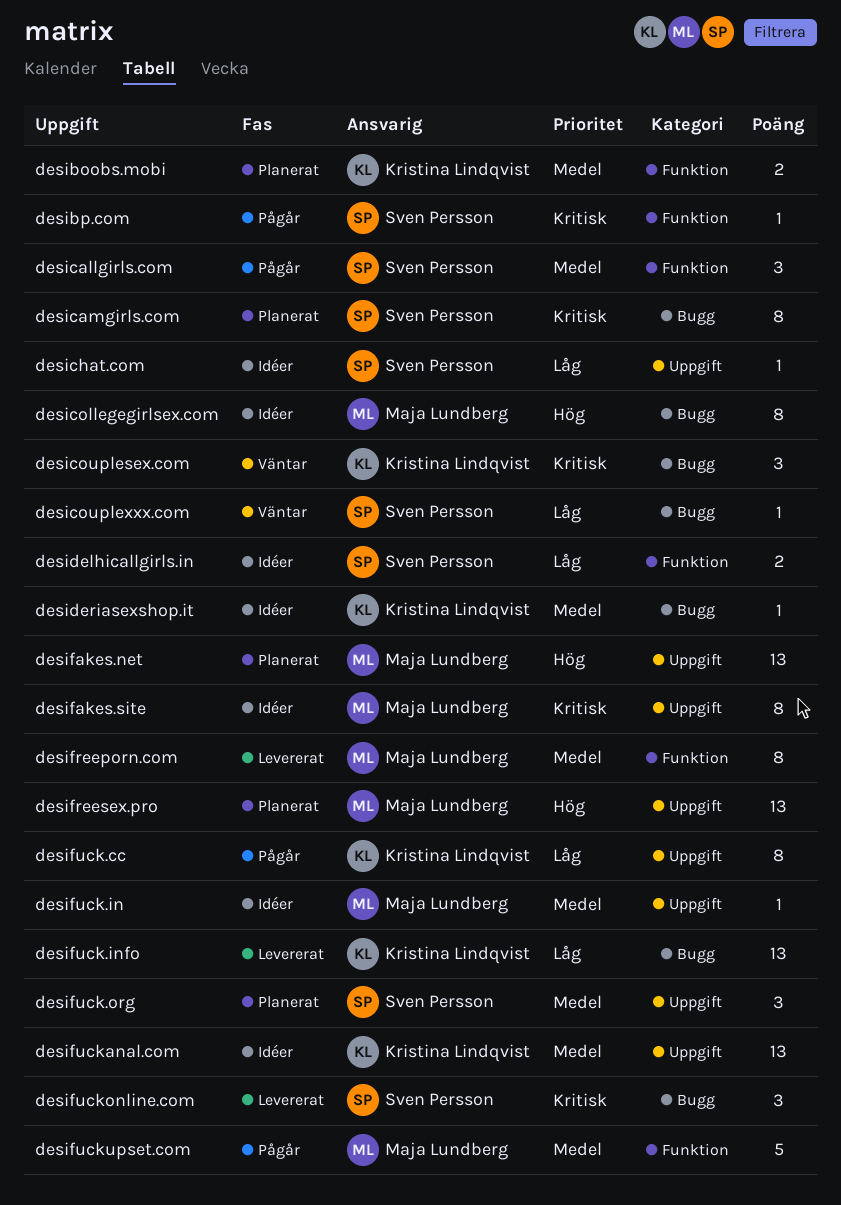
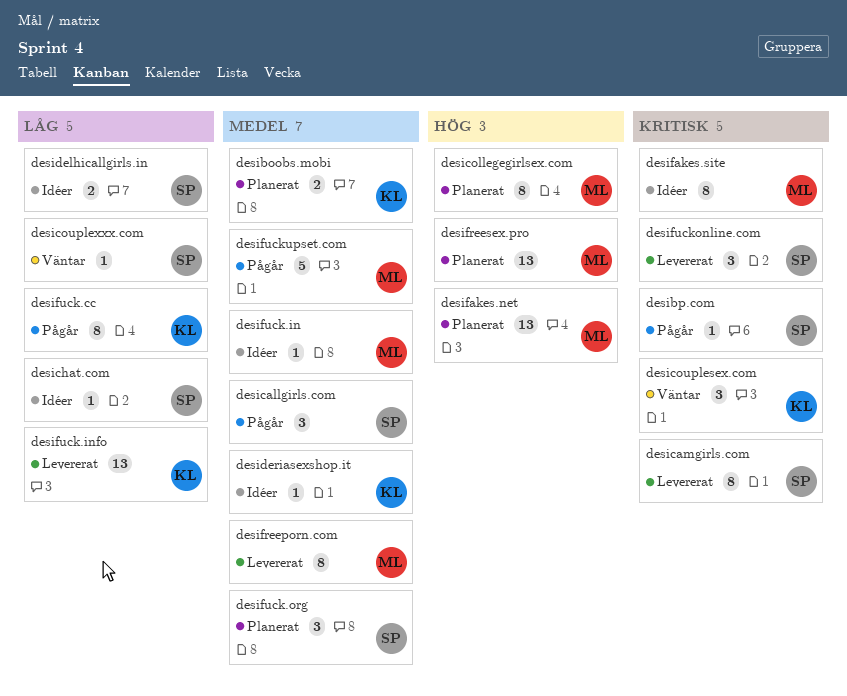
desicamgirls.com, status: Planerat -> Levererat
desicollegegirlsex.com, status: Idéer -> Planerat
desifuckanal.com: present -> none

